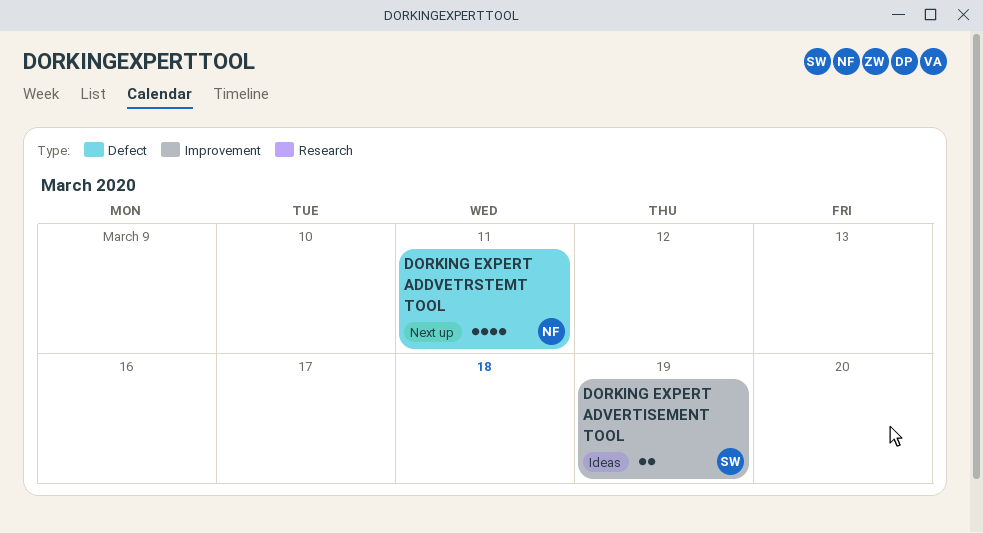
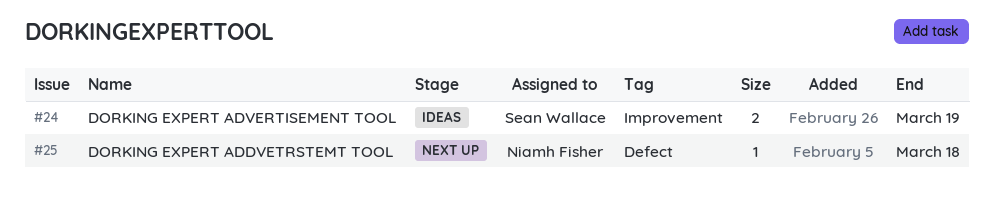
DORKING EXPERT ADDVETRSTEMT TOOL, estimate: 4 -> 1
DORKING EXPERT ADDVETRSTEMT TOOL, due: Mar 11 -> Mar 18

